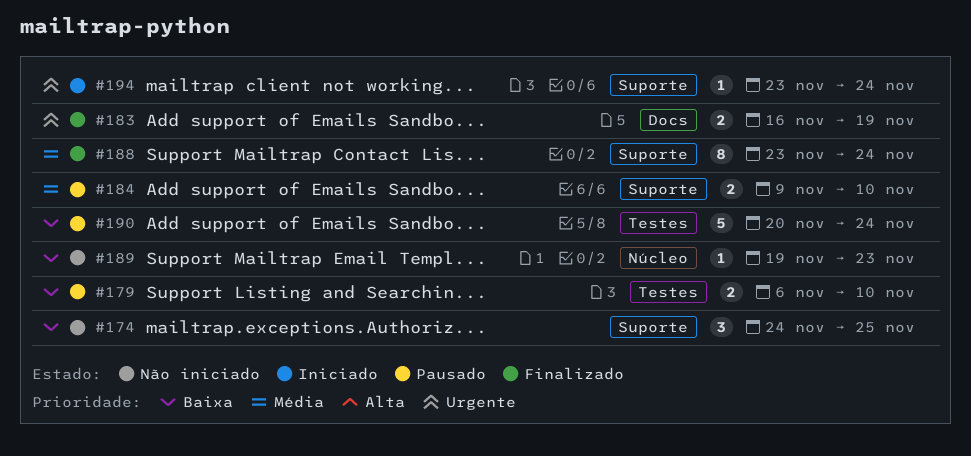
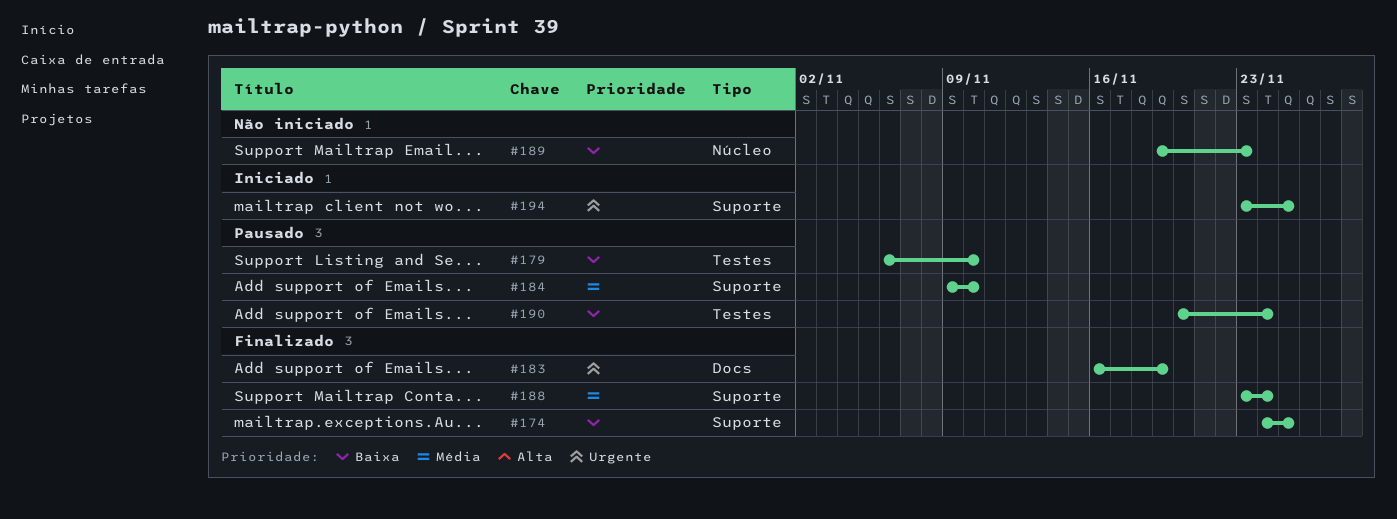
#174, status: Não iniciado -> Finalizado
#194, due: Nov 24 -> Nov 25

